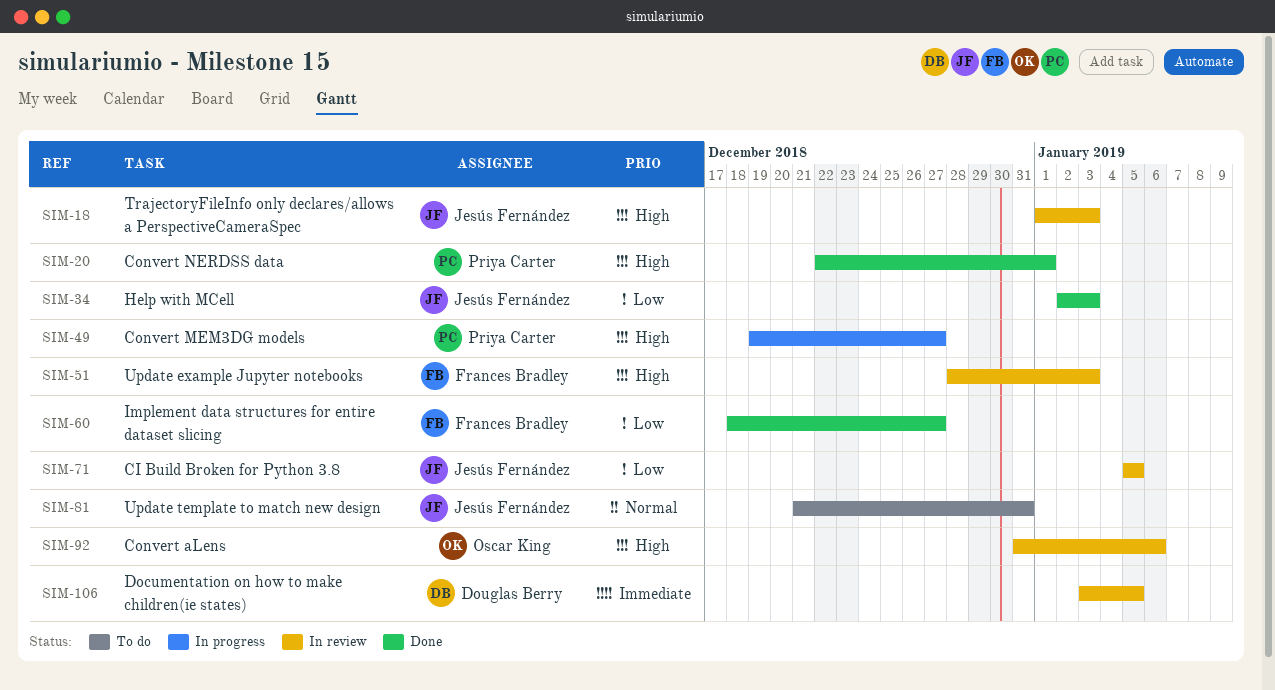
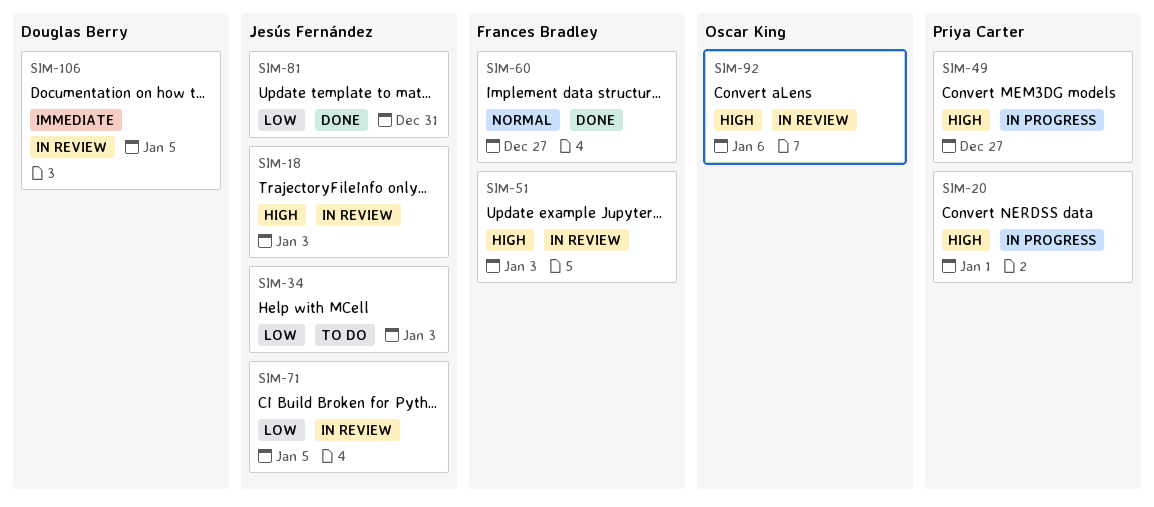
SIM-20, status: Done -> In progress
SIM-34, status: Done -> To do
SIM-60, priority: Low -> Normal
SIM-81, status: To do -> Done
SIM-81, priority: Normal -> Low

